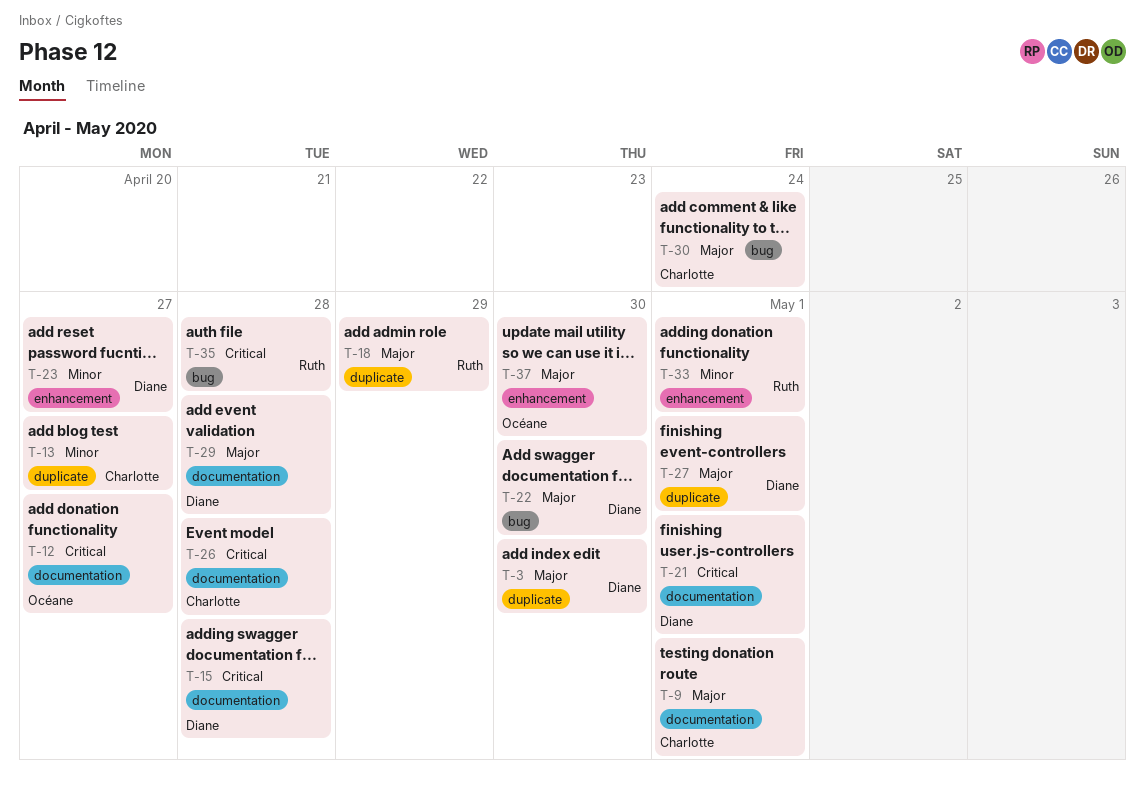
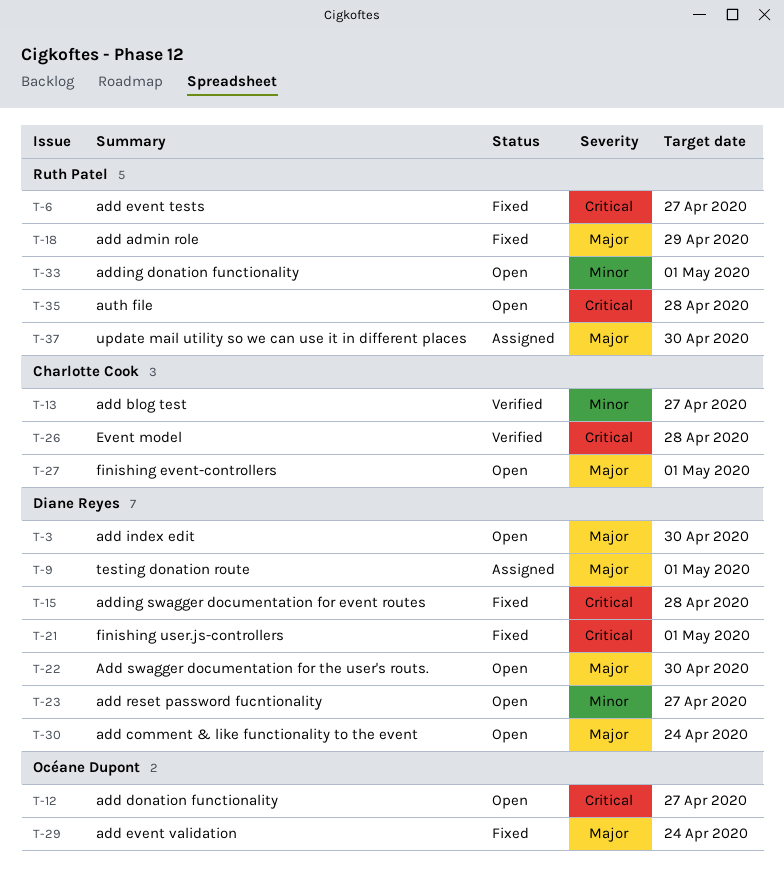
T-6: none -> present
T-9, owner: Charlotte Cook -> Diane Reyes
T-27, owner: Diane Reyes -> Charlotte Cook
T-29, owner: Diane Reyes -> Océane Dupont
T-29, due: Apr 28 -> Apr 24
T-30, owner: Charlotte Cook -> Diane Reyes
T-37, owner: Océane Dupont -> Ruth Patel

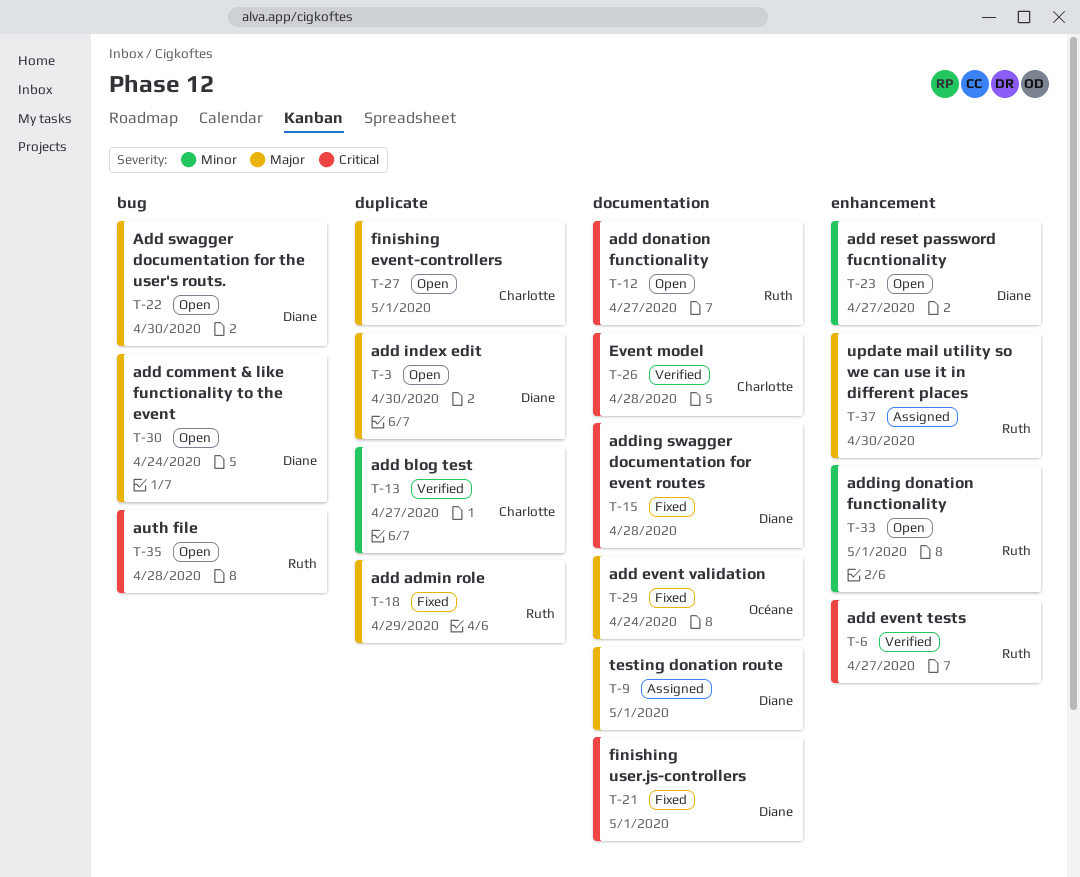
T-6, status: Fixed -> Verified
T-12, owner: Océane Dupont -> Ruth Patel

